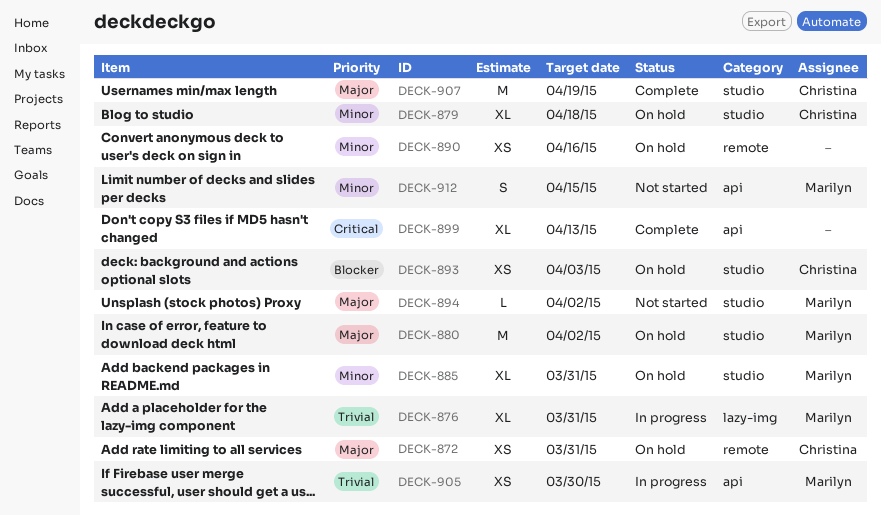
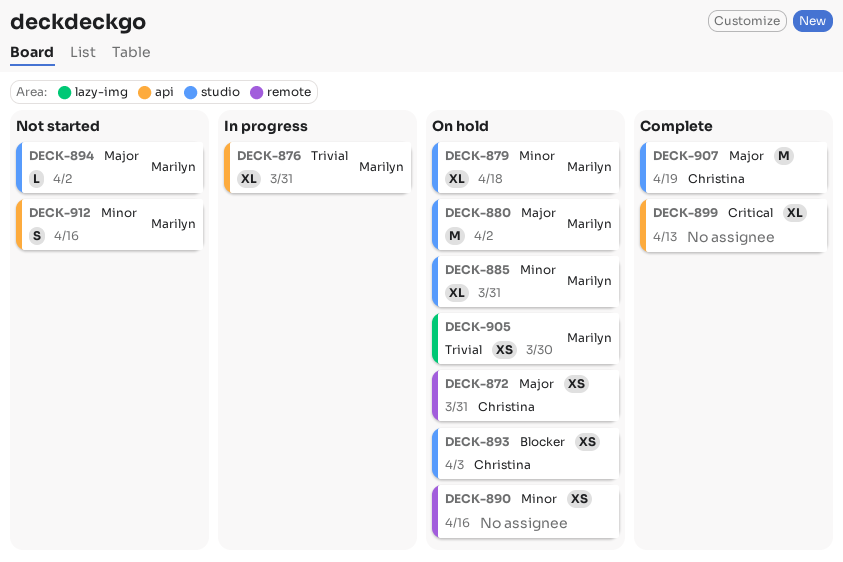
DECK-876, label: lazy-img -> api
DECK-879, owner: Christina -> Marilyn
DECK-905, status: In progress -> On hold
DECK-905, label: api -> lazy-img
DECK-912, due: Apr 15 -> Apr 16

